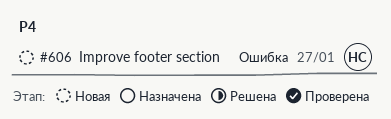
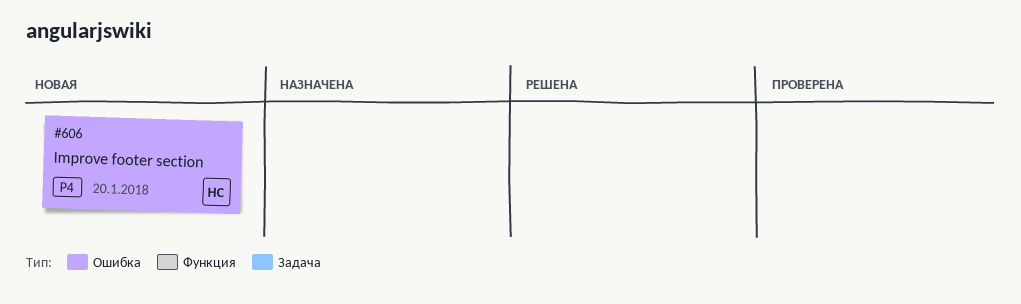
#606, due: Jan 27 -> Jan 20

